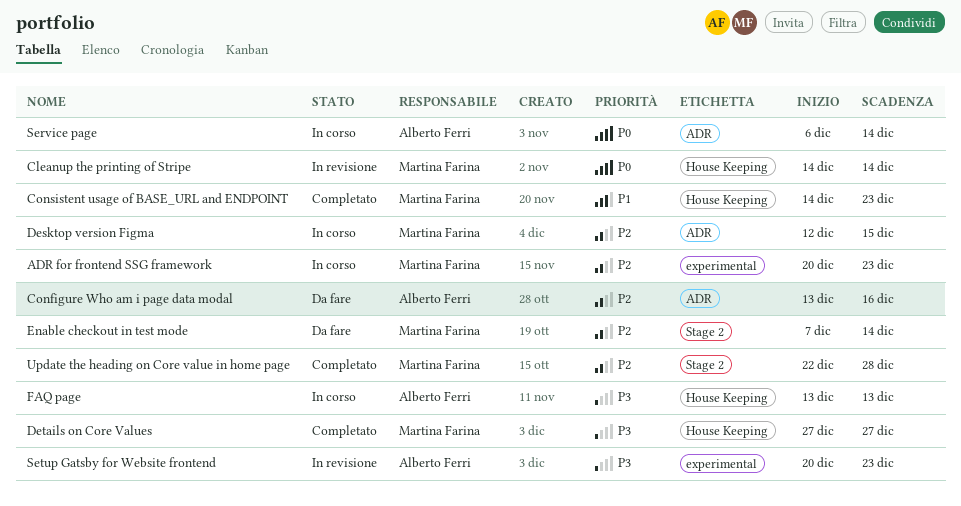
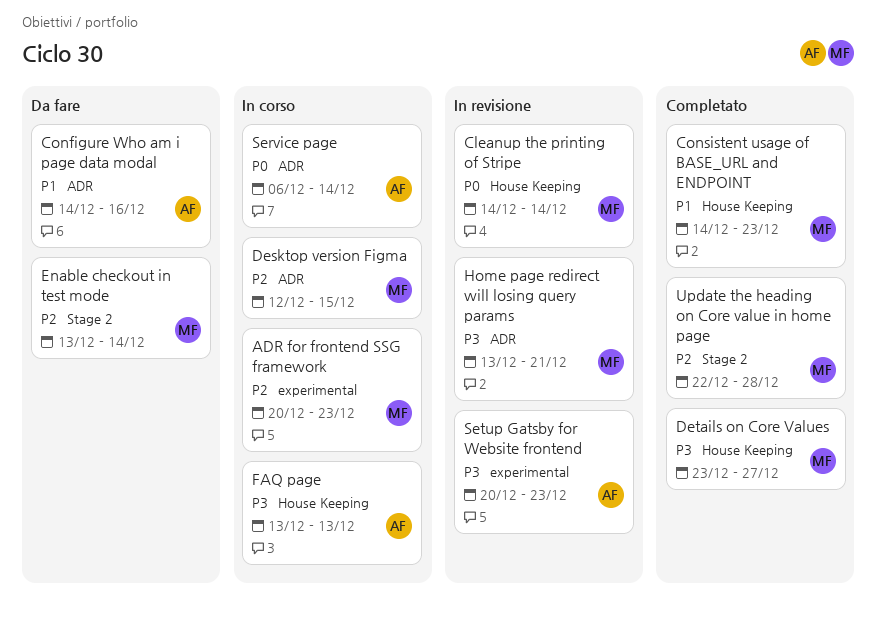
Configure Who am i page data modal, priority: P2 -> P1
Configure Who am i page data modal, start: Dec 13 -> Dec 14
Details on Core Values, start: Dec 27 -> Dec 23
Enable checkout in test mode, start: Dec 7 -> Dec 13
Home page redirect will losing query params: none -> present

